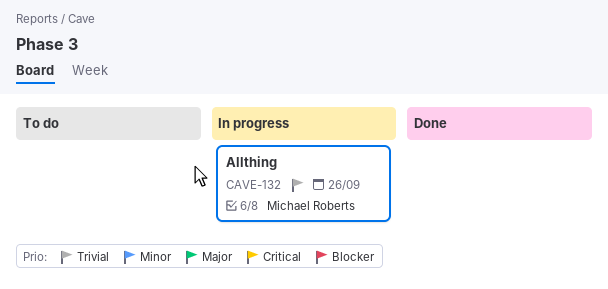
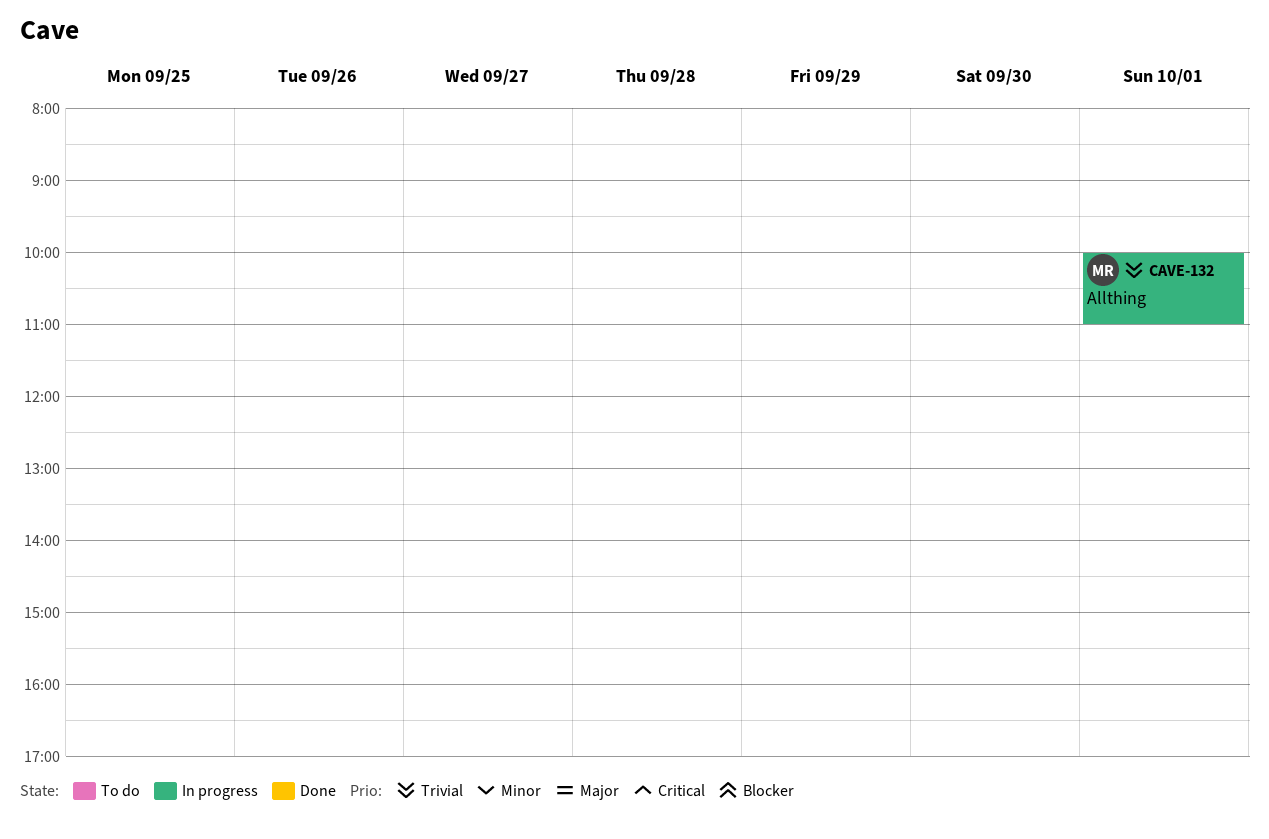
CAVE-132, day: Sep 26 -> Oct 1

